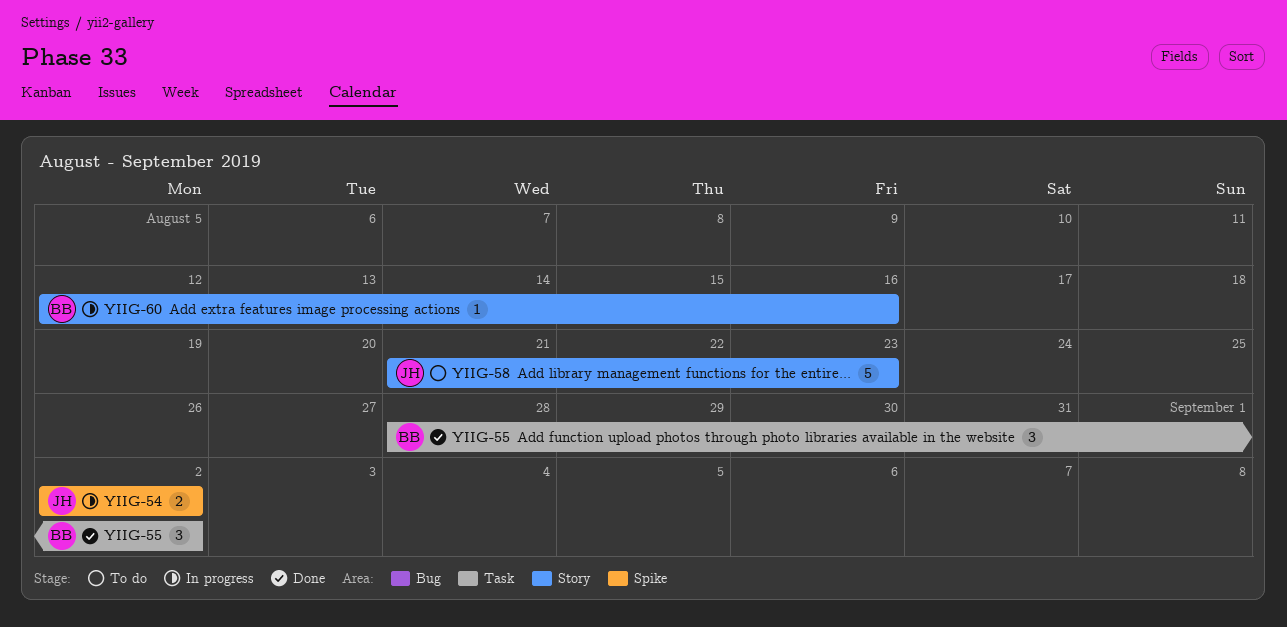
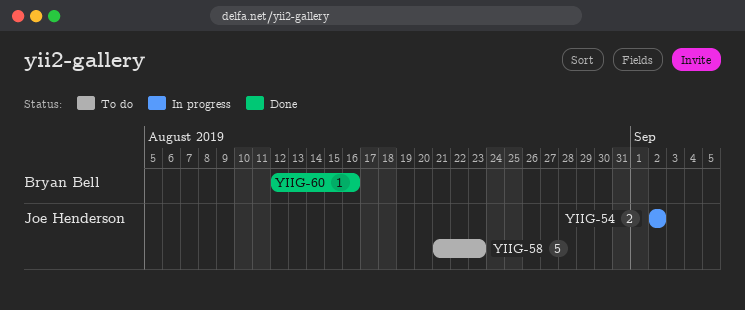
YIIG-55: present -> none
YIIG-60, status: In progress -> Done

